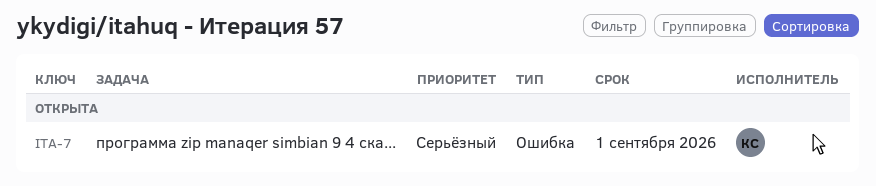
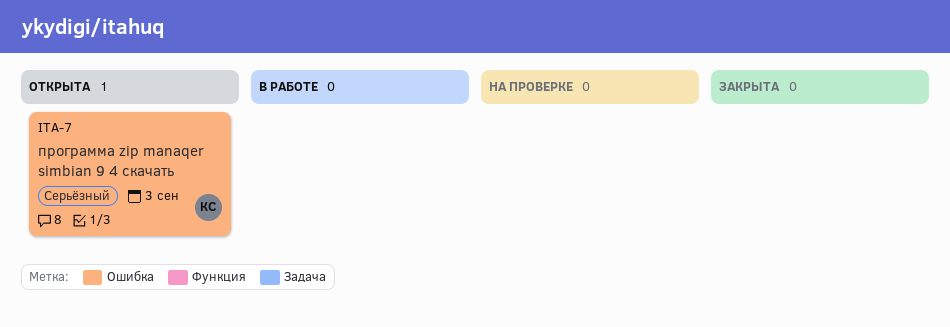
ITA-7, due: Sep 1 -> Sep 3

